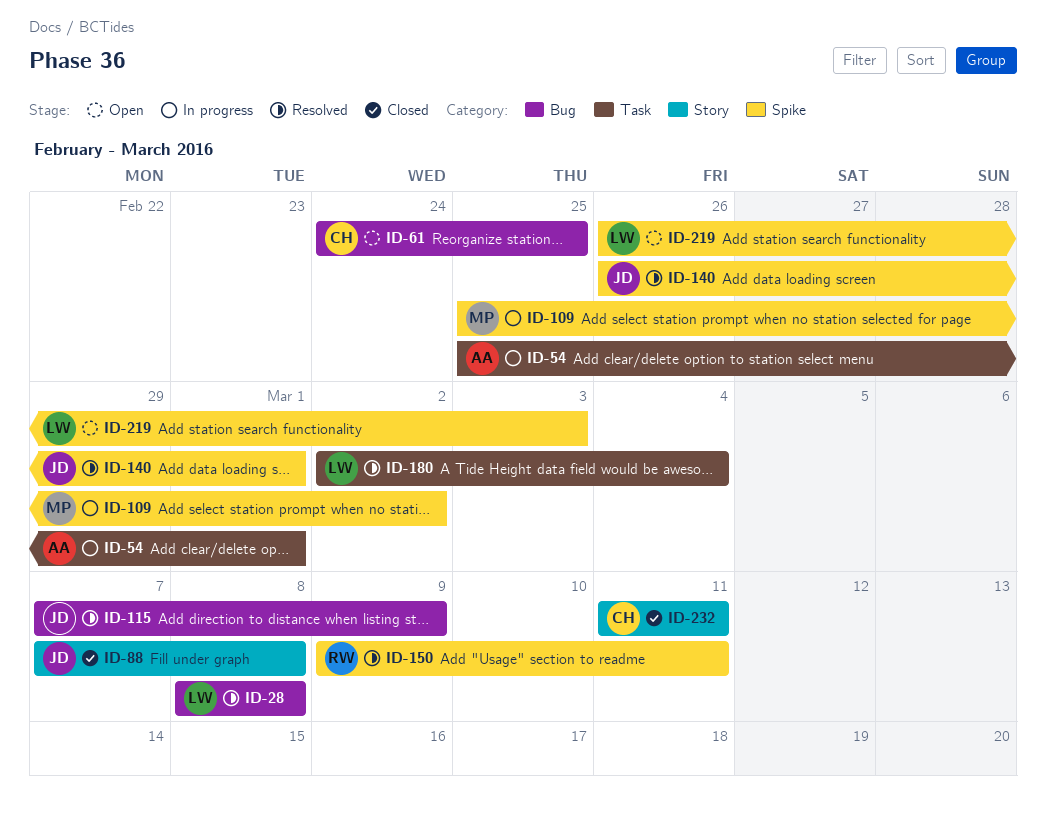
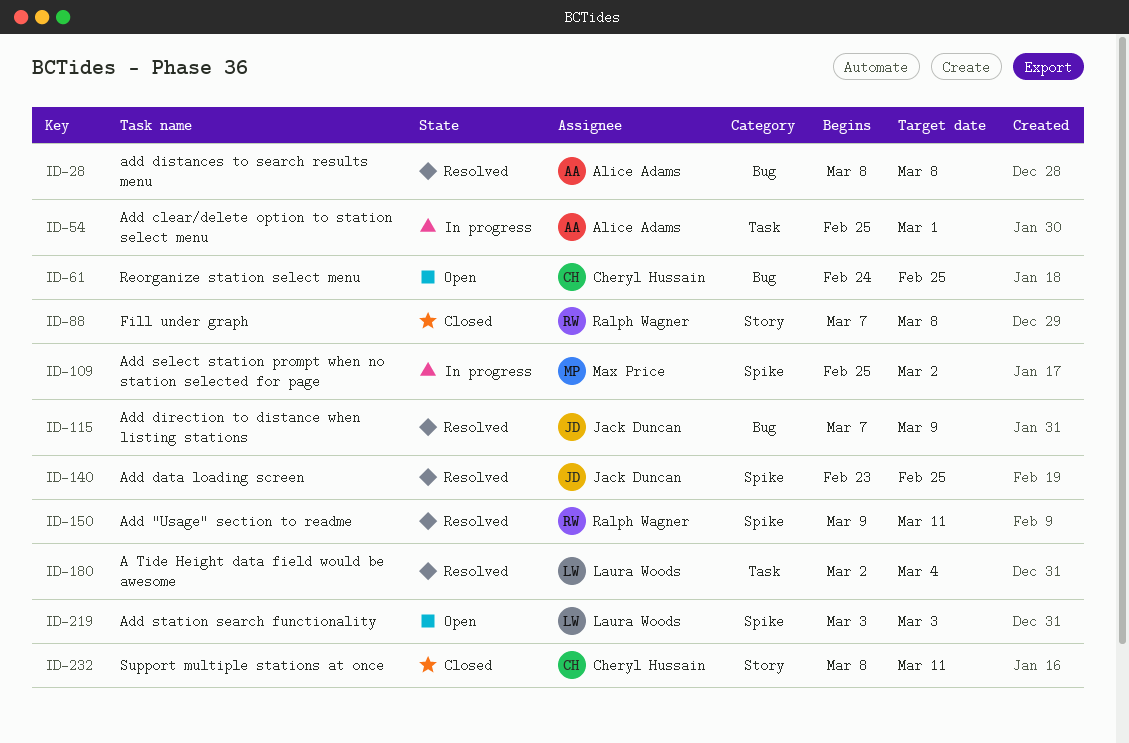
ID-28, owner: Laura Woods -> Alice Adams
ID-88, owner: Jack Duncan -> Ralph Wagner
ID-140, start: Feb 26 -> Feb 23
ID-140, due: Mar 1 -> Feb 25
ID-219, start: Feb 26 -> Mar 3
ID-232, start: Mar 11 -> Mar 8

